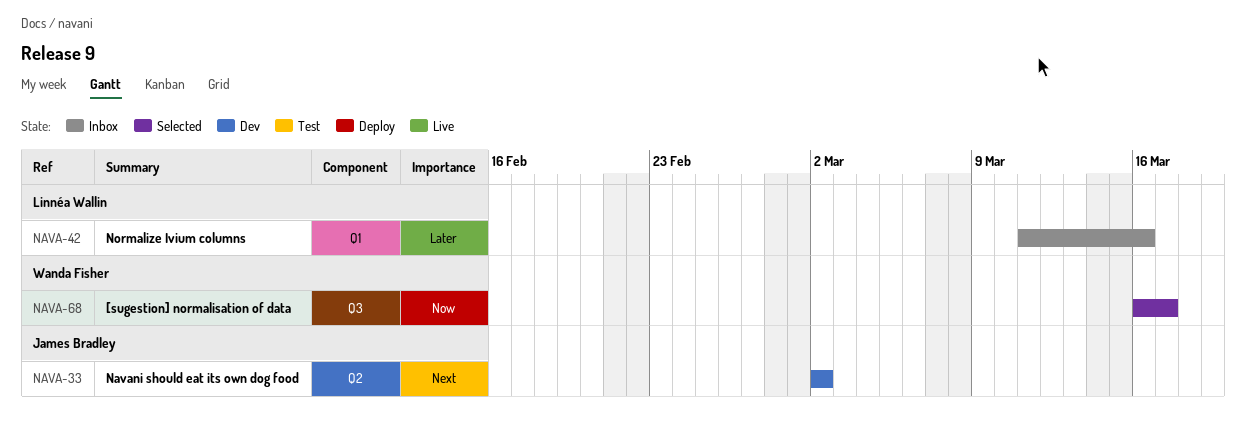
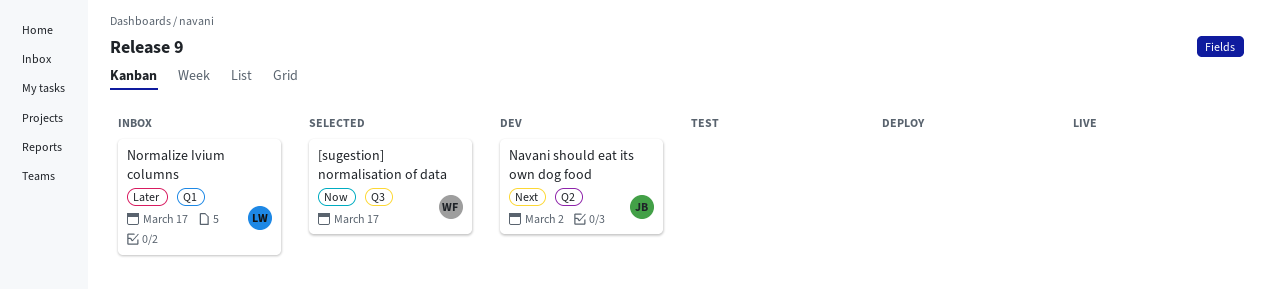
Normalize Ivium columns, due: Mar 16 -> Mar 17

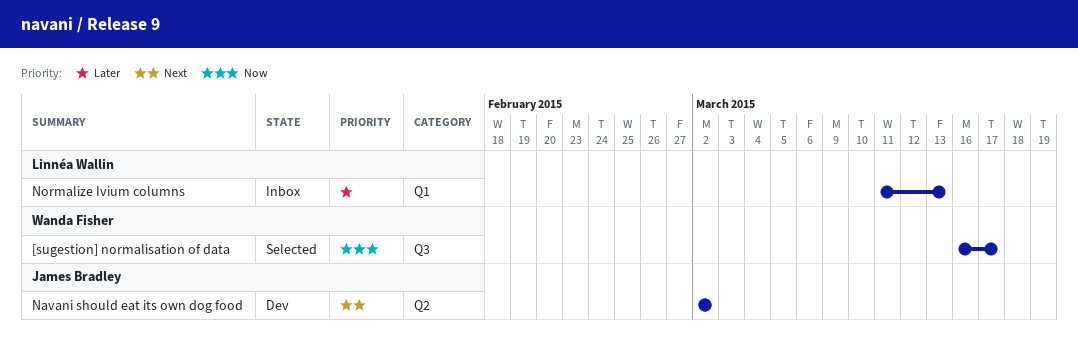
Normalize Ivium columns, due: Mar 17 -> Mar 13

